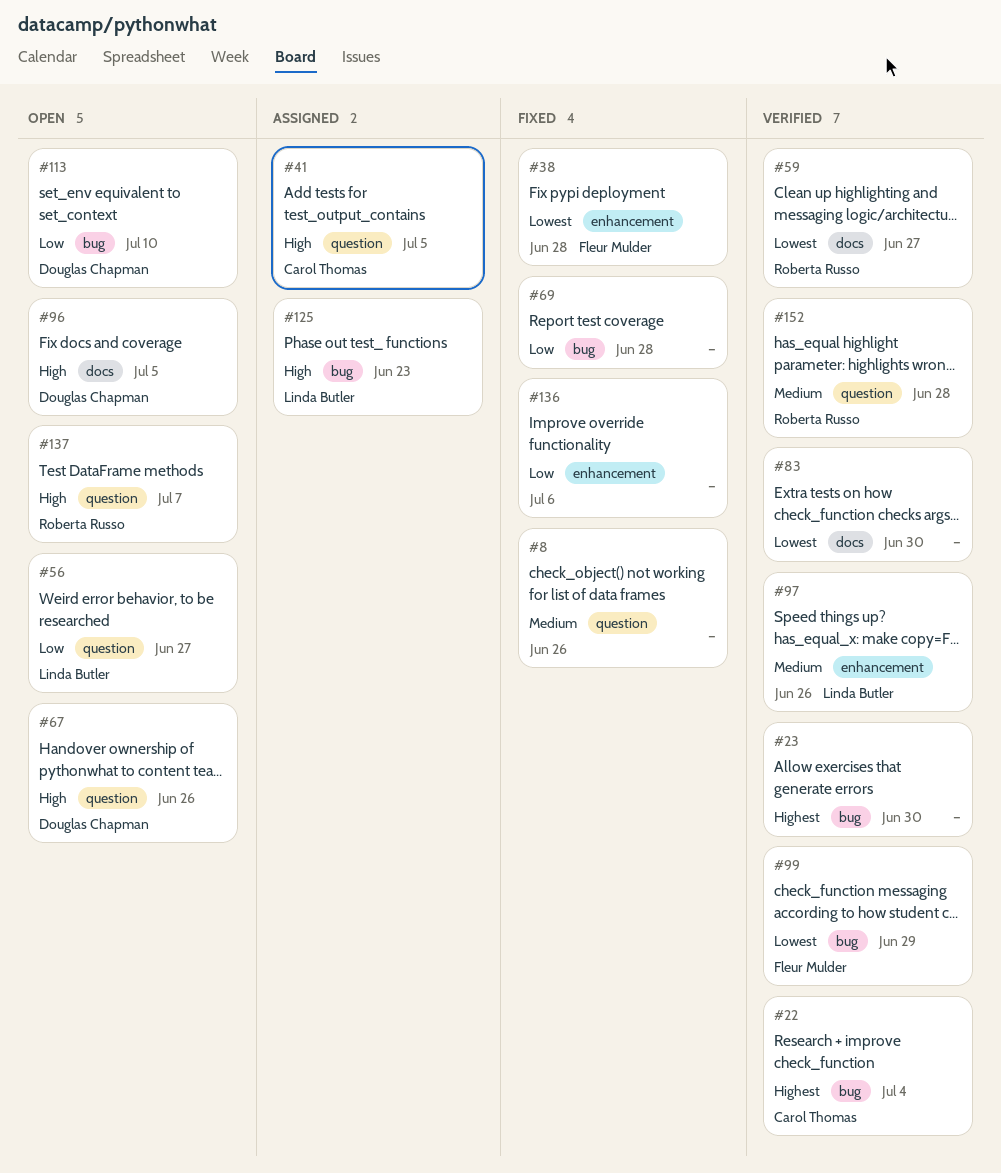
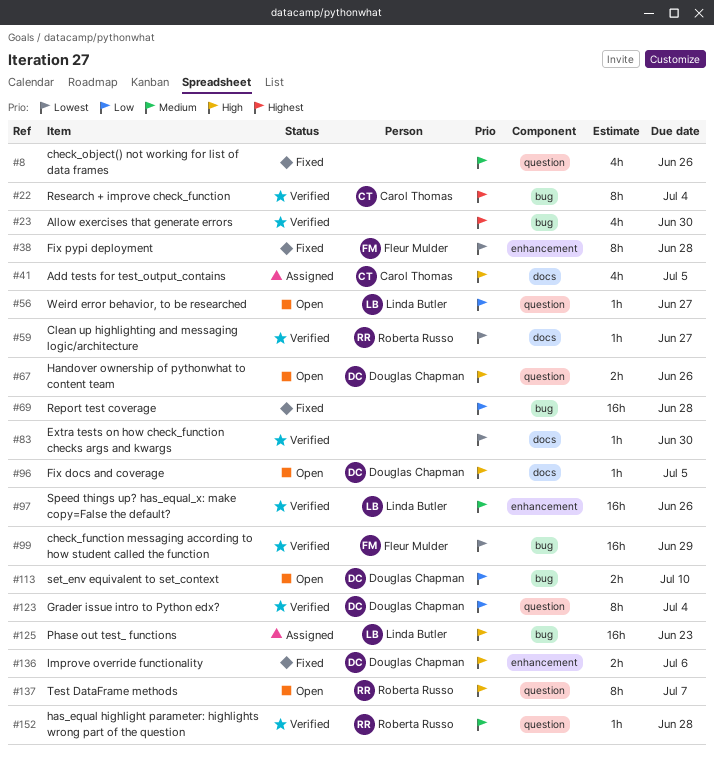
#41, label: question -> docs
#123: none -> present
#136, owner: none -> Douglas Chapman
#136, priority: Low -> High

